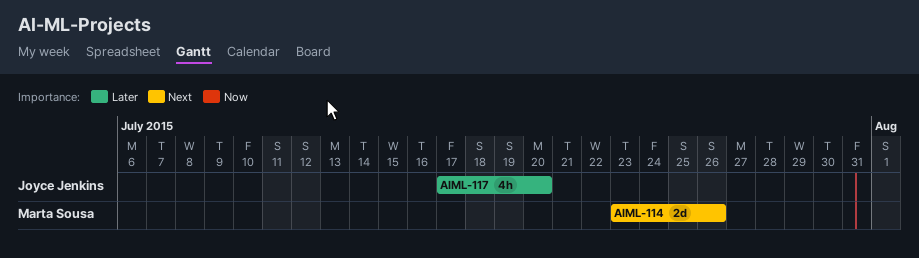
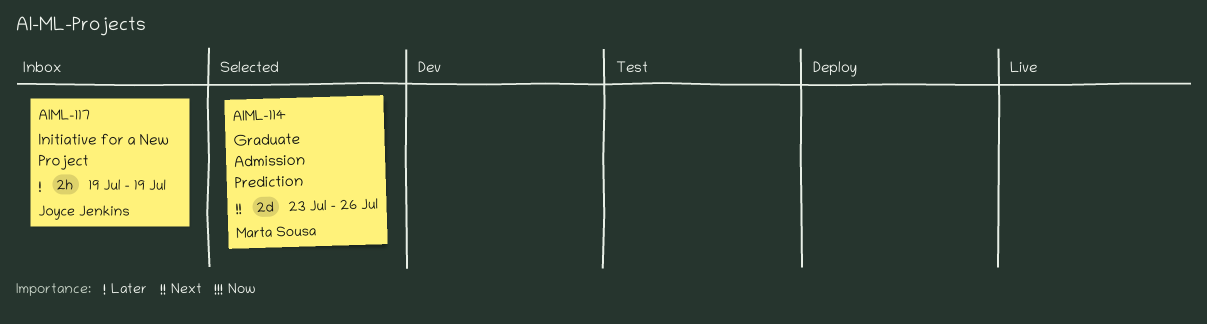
AIML-117, estimate: 4h -> 2h
AIML-117, start: Jul 17 -> Jul 19
AIML-117, due: Jul 20 -> Jul 19

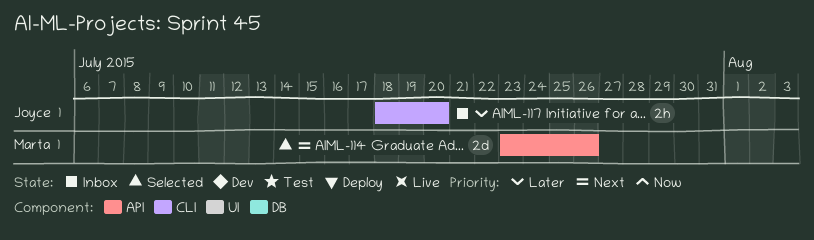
AIML-117, start: Jul 19 -> Jul 18
AIML-117, due: Jul 19 -> Jul 20

